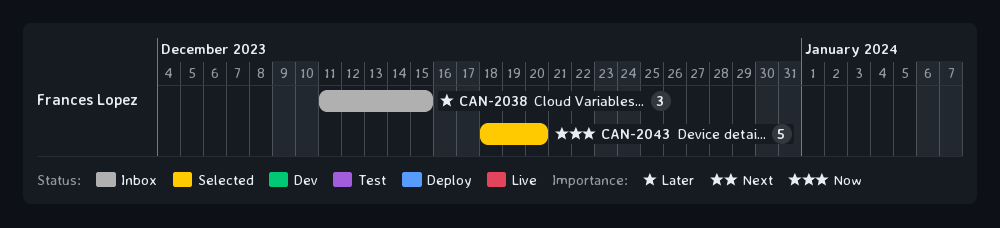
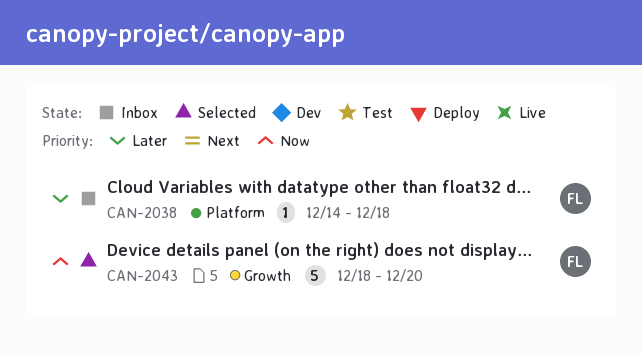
CAN-2038, estimate: 3 -> 1
CAN-2038, start: Dec 11 -> Dec 14
CAN-2038, due: Dec 15 -> Dec 18

